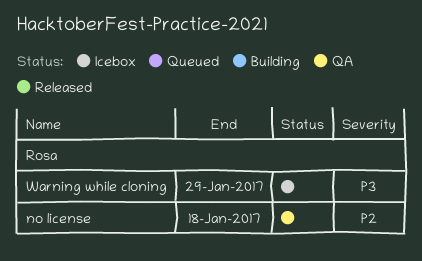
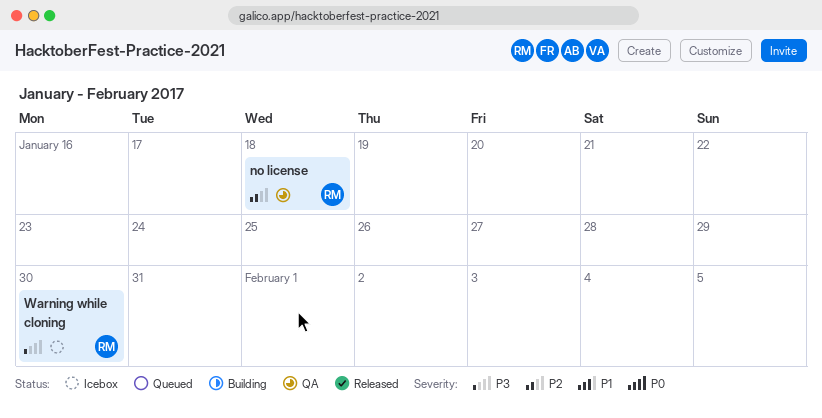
Warning while cloning, due: Jan 29 -> Jan 30

